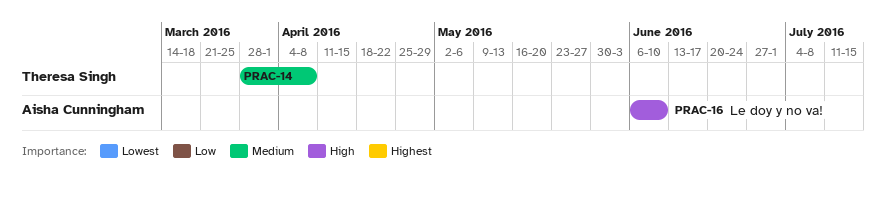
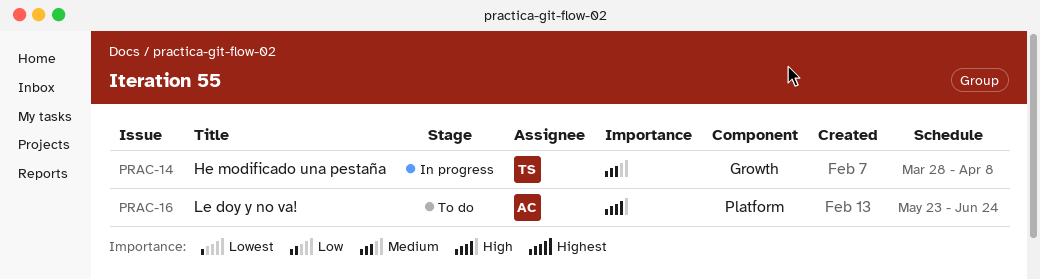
PRAC-16, start: Jun 6 -> May 23
PRAC-16, due: Jun 10 -> Jun 24

